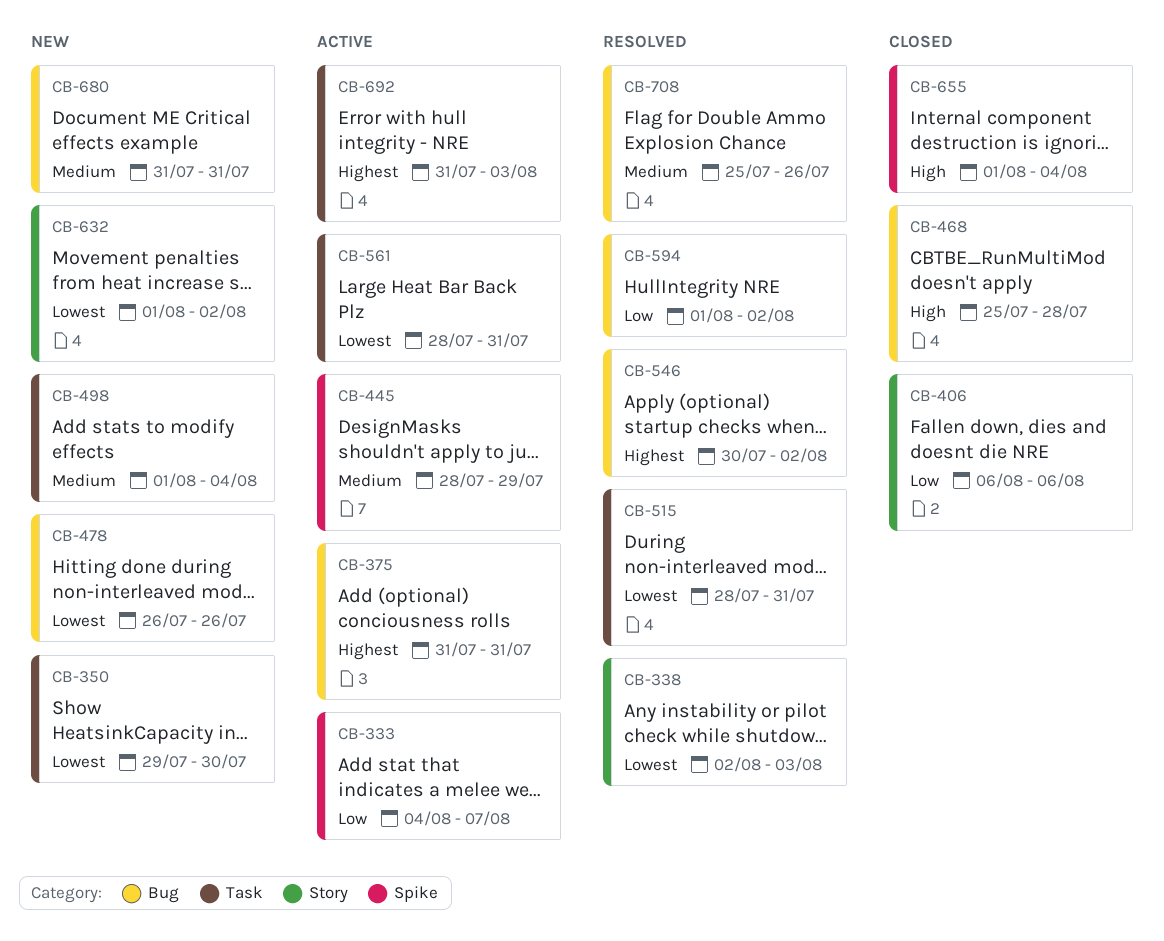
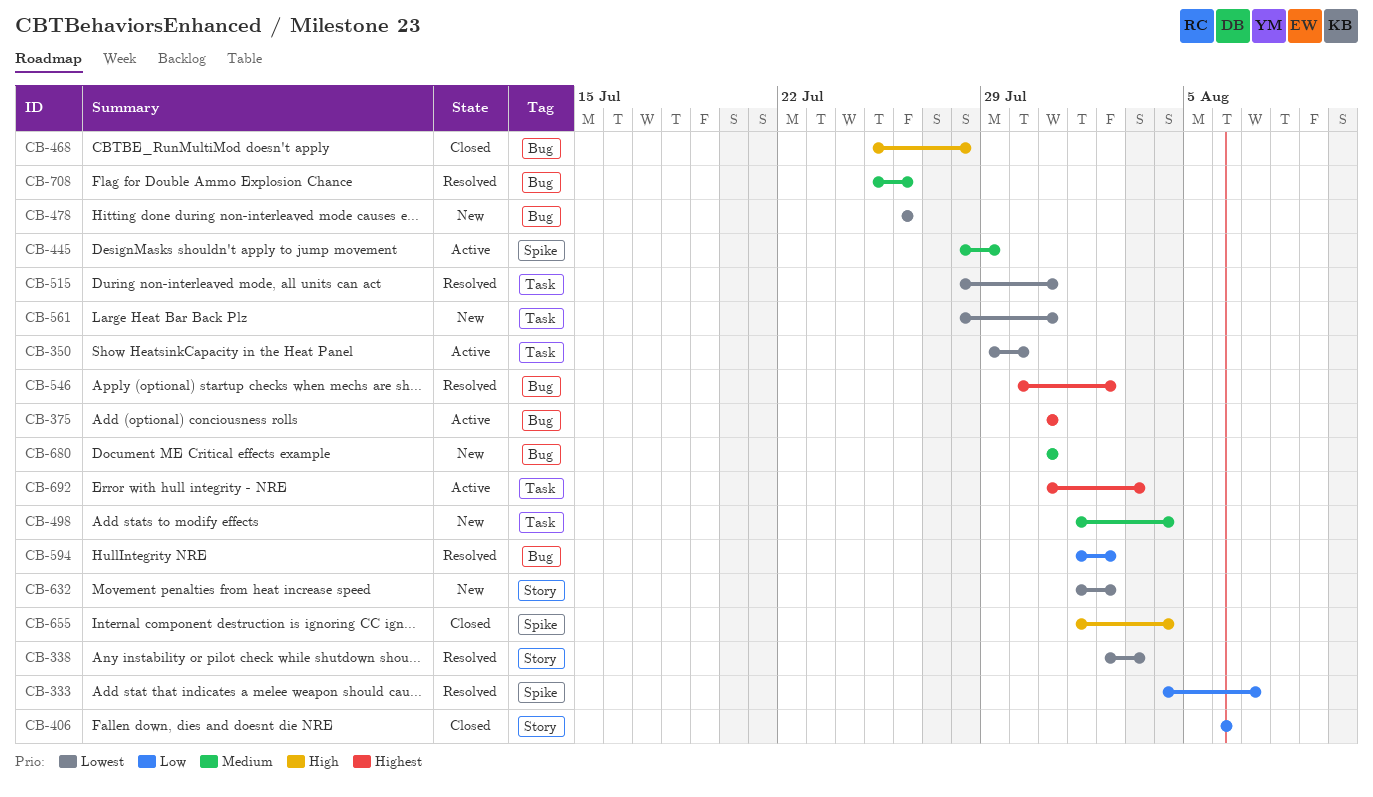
CB-333, status: Active -> Resolved
CB-350, status: New -> Active
CB-561, status: Active -> New

